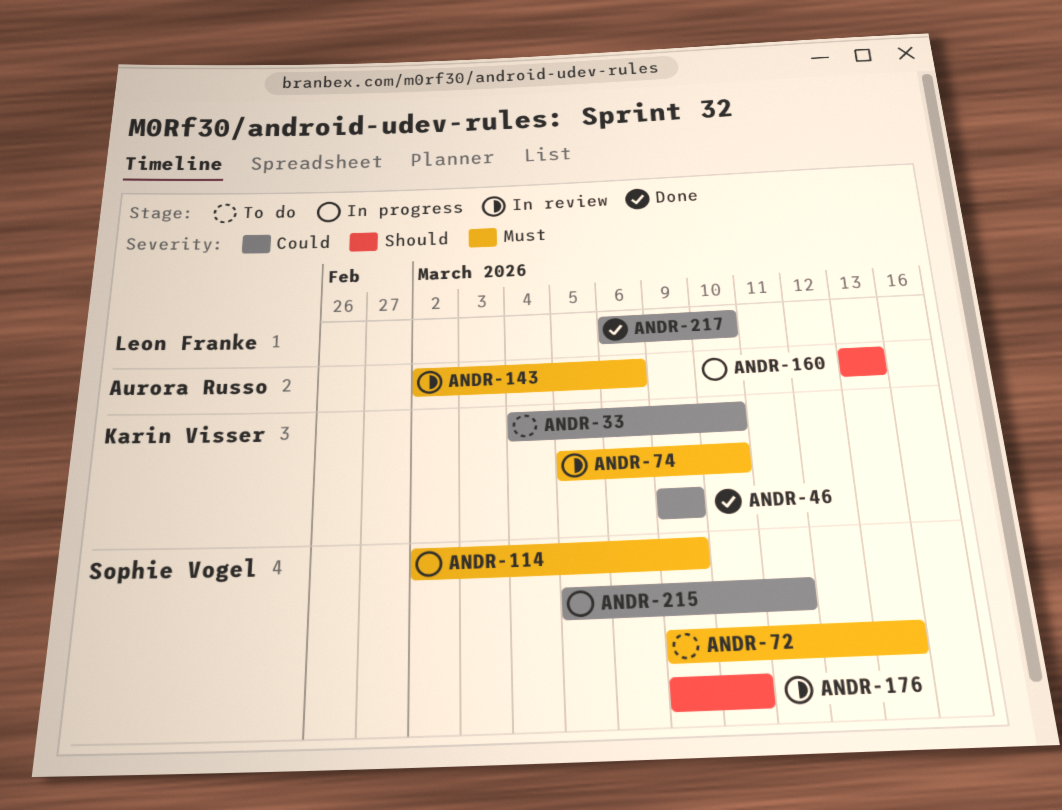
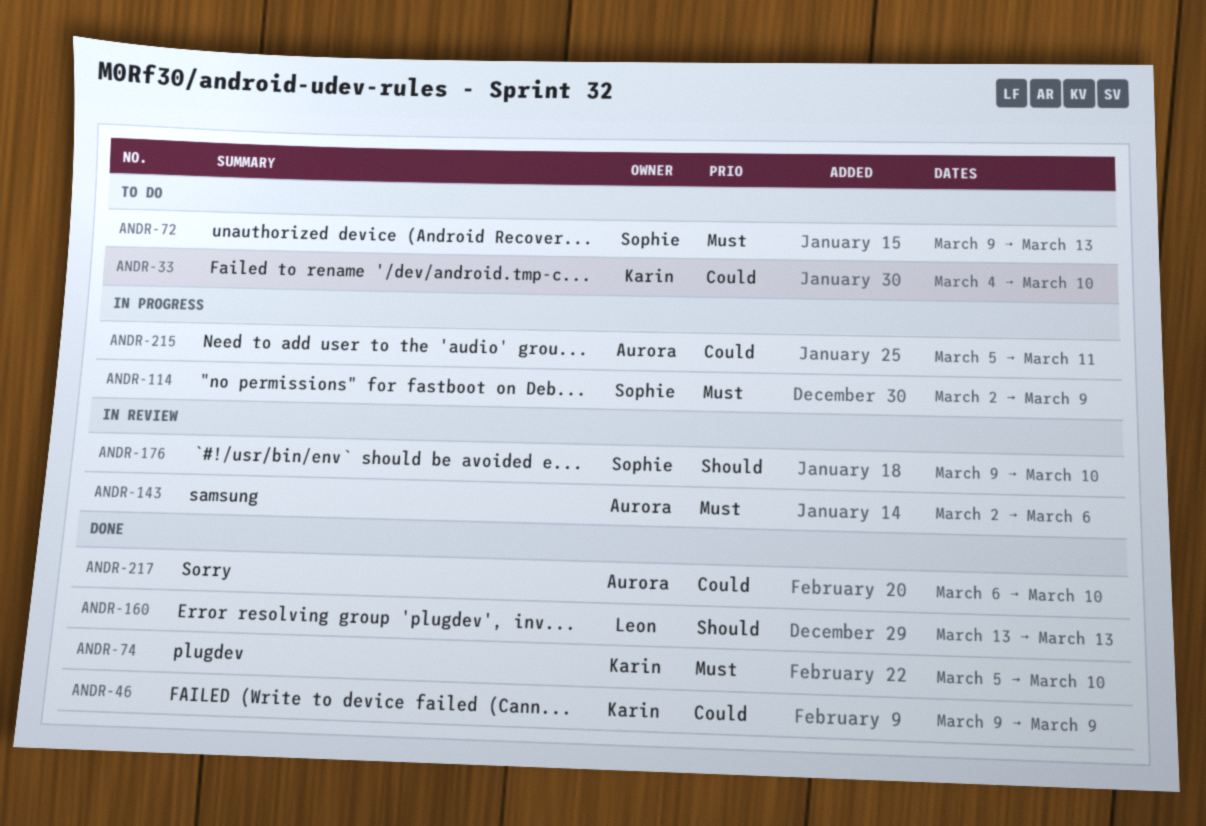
ANDR-74, status: In review -> Done
ANDR-160, status: In progress -> Done
ANDR-160, owner: Aurora Russo -> Leon Franke
ANDR-215, owner: Sophie Vogel -> Aurora Russo
ANDR-217, owner: Leon Franke -> Aurora Russo

